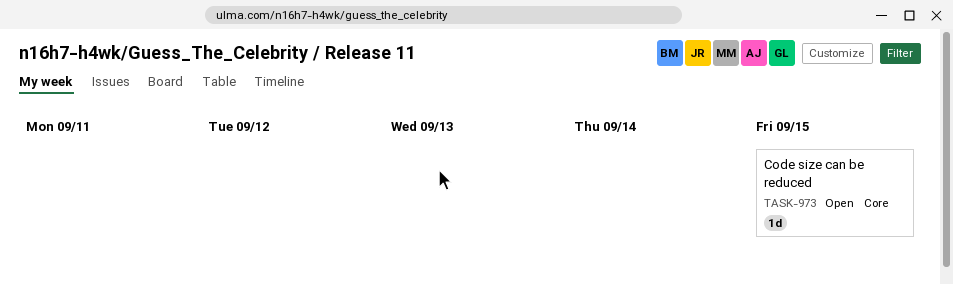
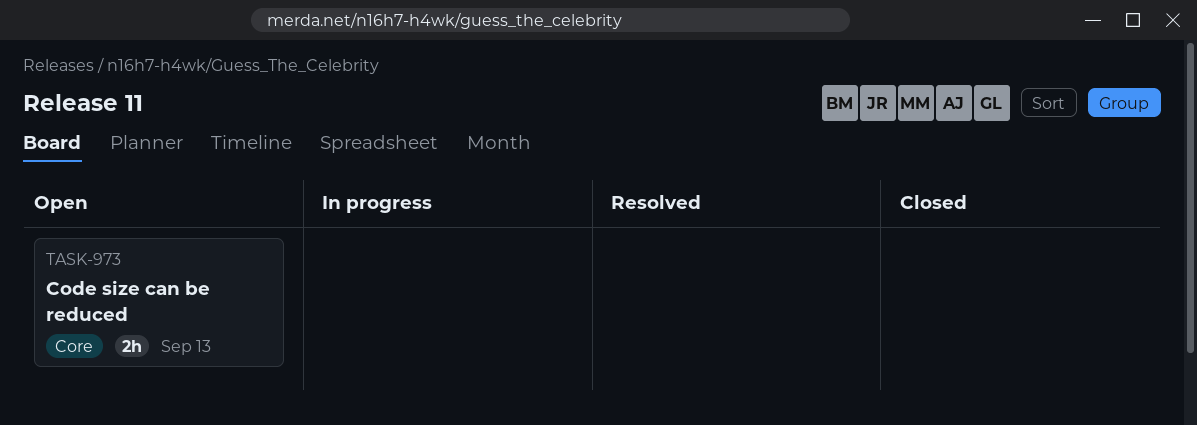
TASK-973, estimate: 1d -> 2h
TASK-973, due: Sep 15 -> Sep 13

